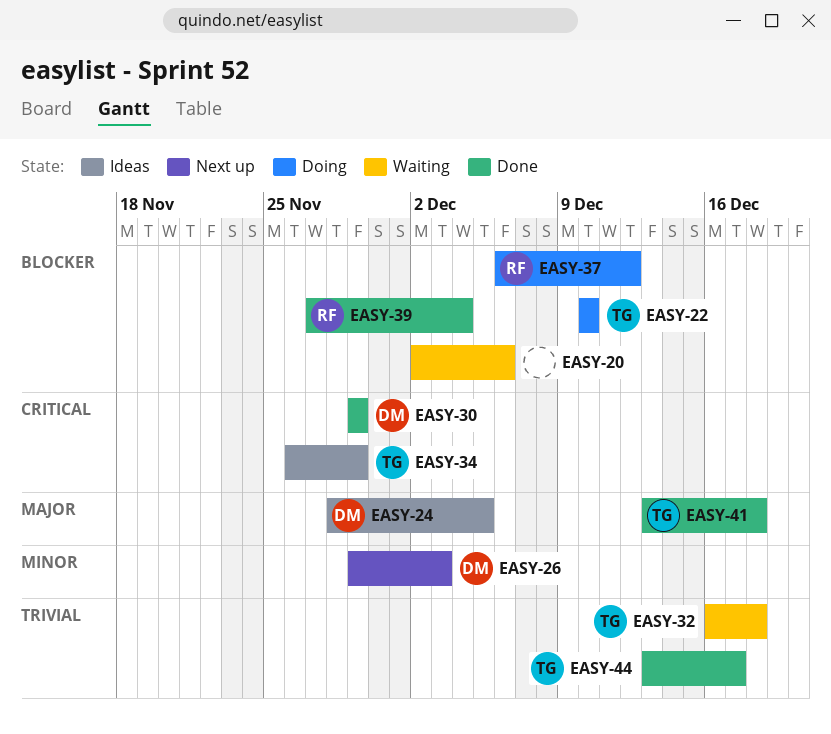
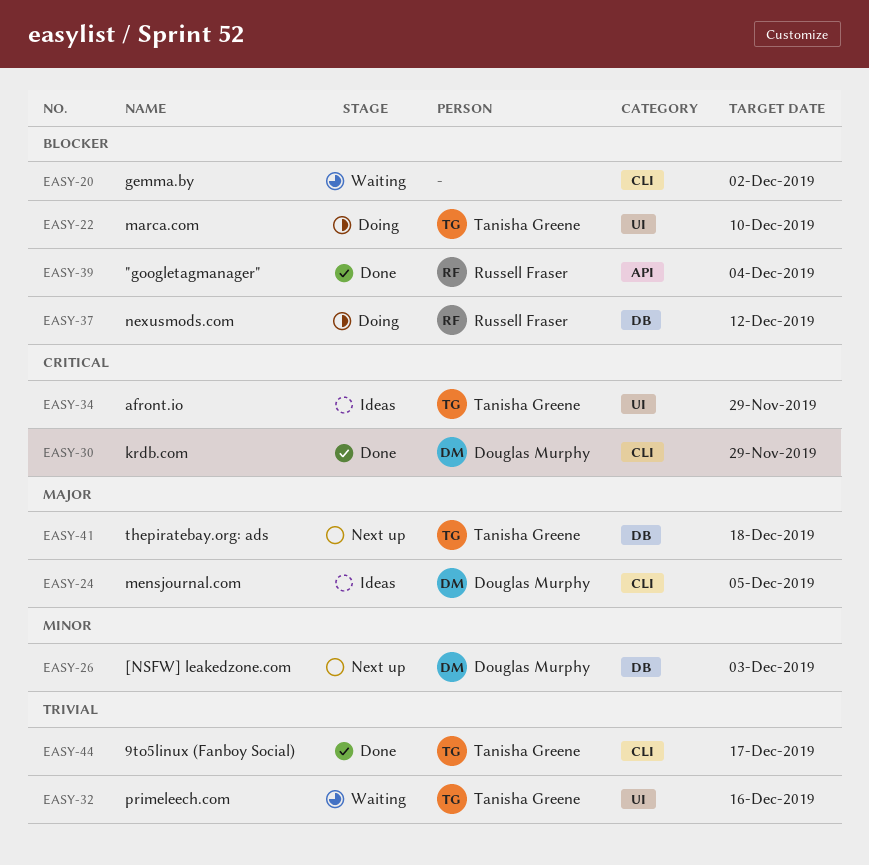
EASY-20, due: Dec 6 -> Dec 2
EASY-32, due: Dec 18 -> Dec 16
EASY-41, status: Done -> Next up

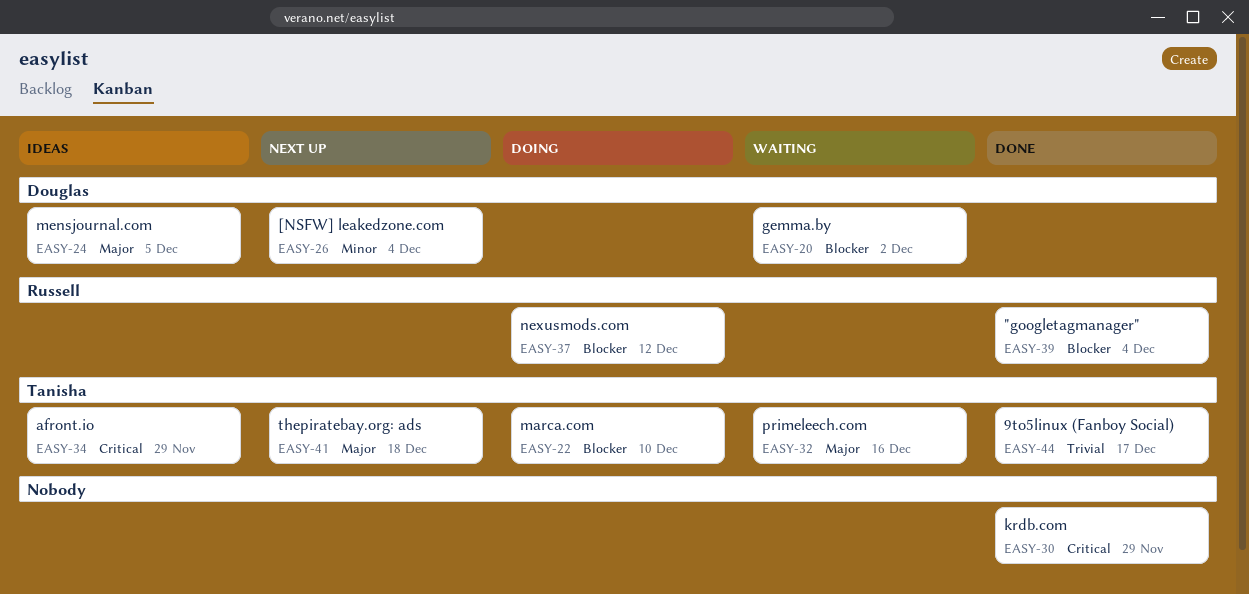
EASY-20, owner: none -> Douglas Murphy
EASY-26, due: Dec 3 -> Dec 4
EASY-30, owner: Douglas Murphy -> none
EASY-32, priority: Trivial -> Major

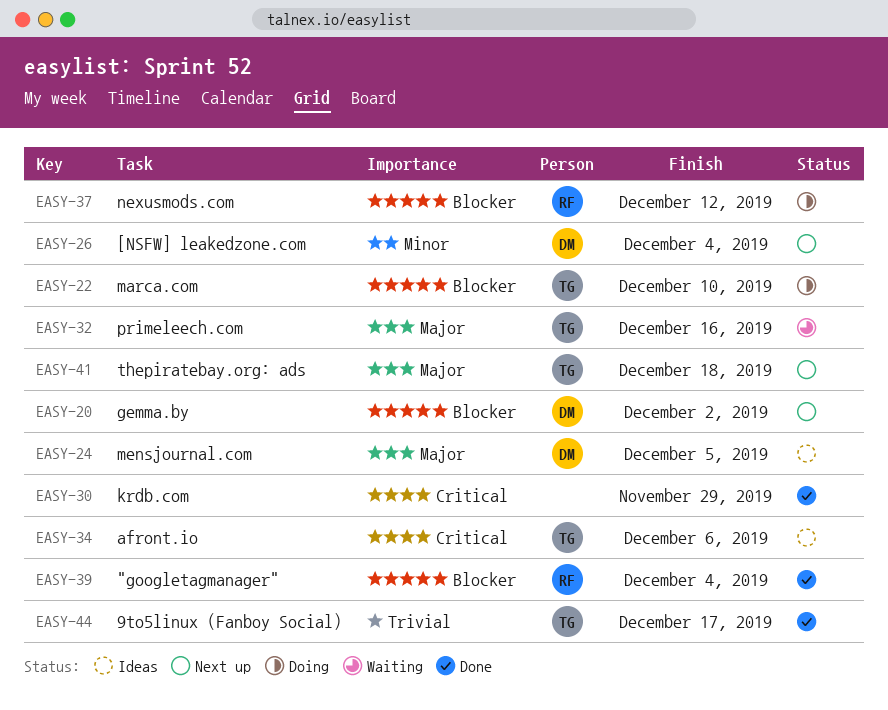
EASY-20, status: Waiting -> Next up
EASY-34, due: Nov 29 -> Dec 6

